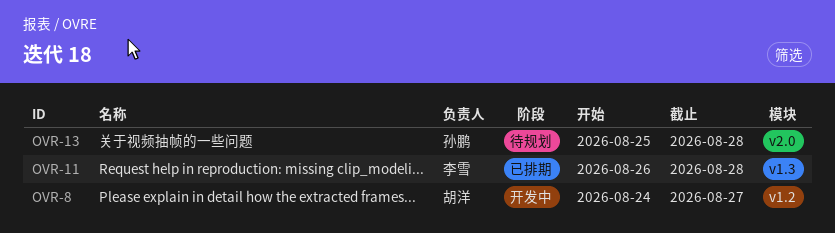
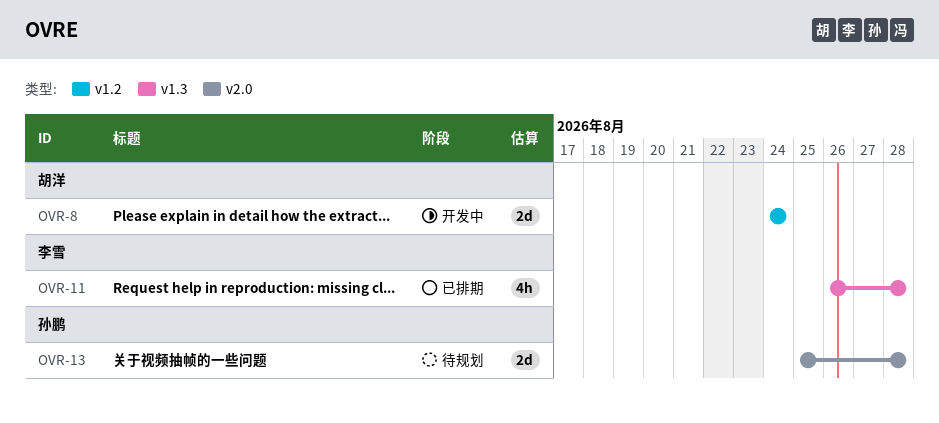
OVR-8, due: Aug 27 -> Aug 24

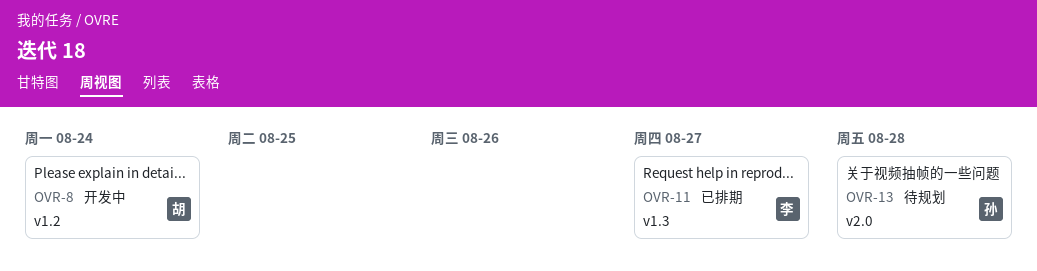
OVR-11, due: Aug 28 -> Aug 27

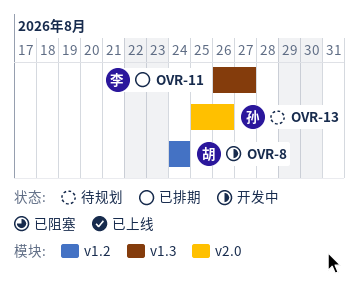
OVR-13, due: Aug 28 -> Aug 26

